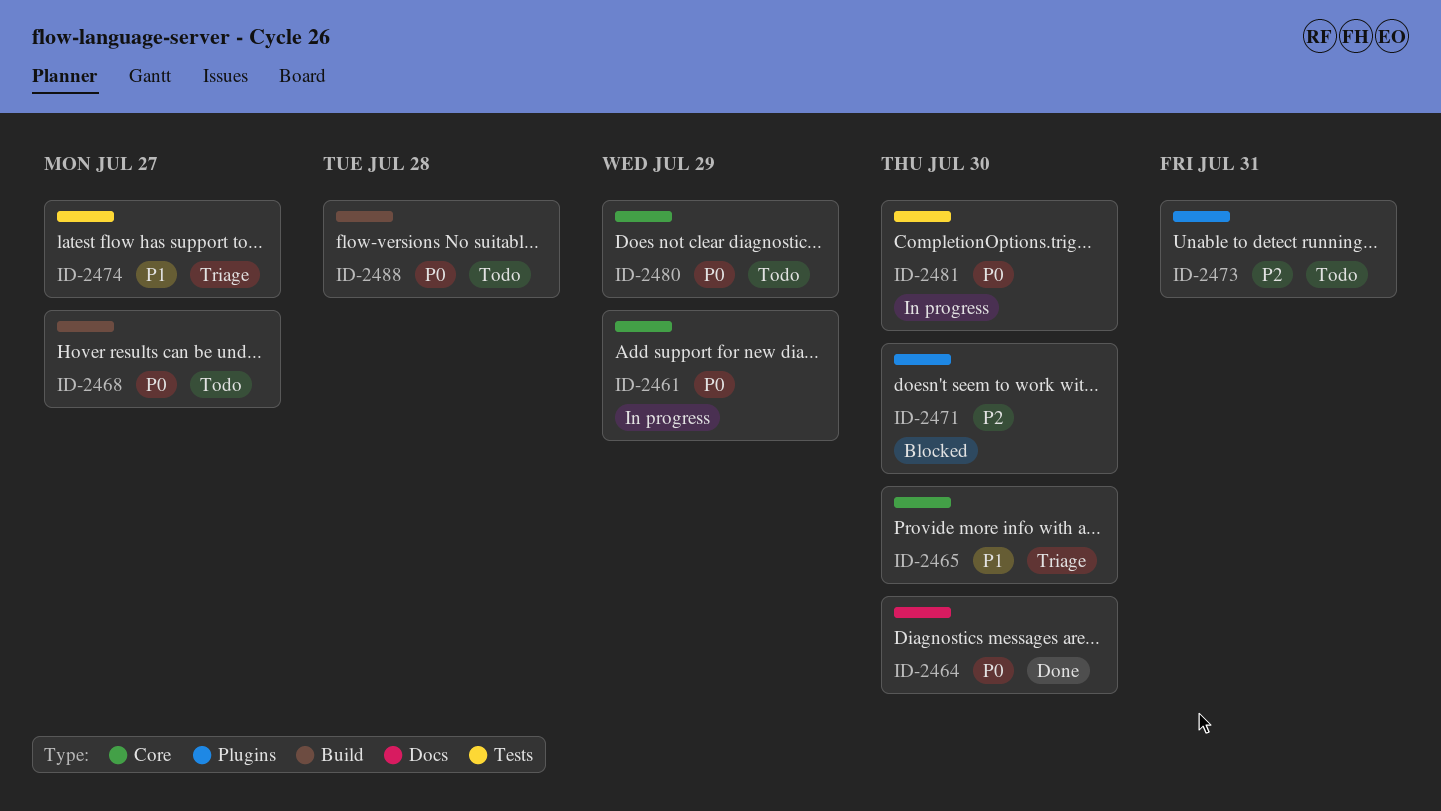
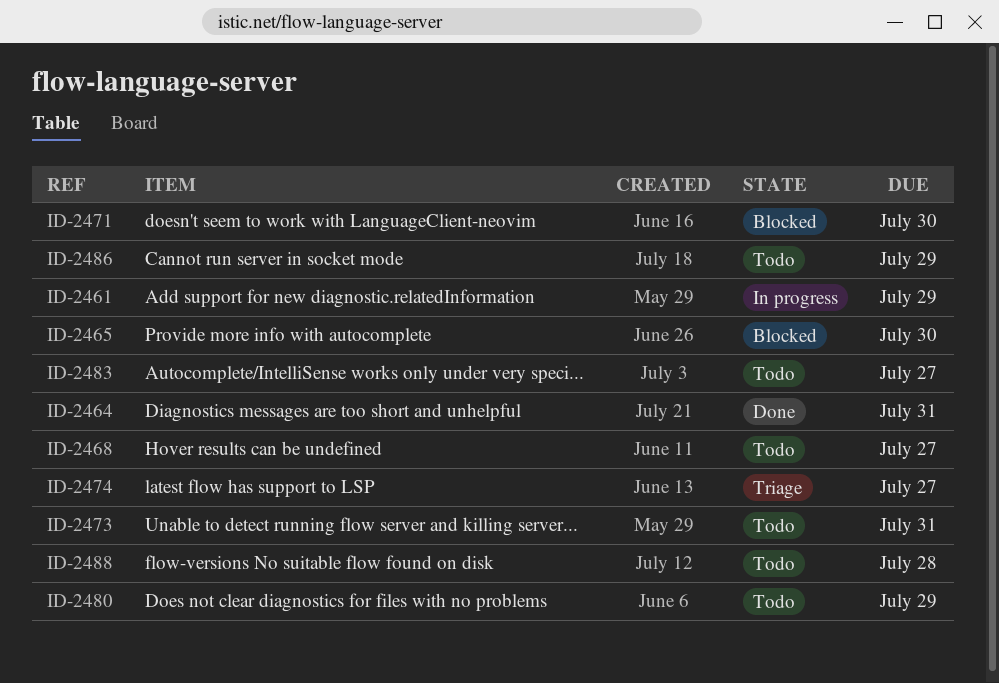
ID-2464, due: Jul 30 -> Jul 31
ID-2465, status: Triage -> Blocked
ID-2481: present -> none
ID-2483: none -> present
ID-2486: none -> present

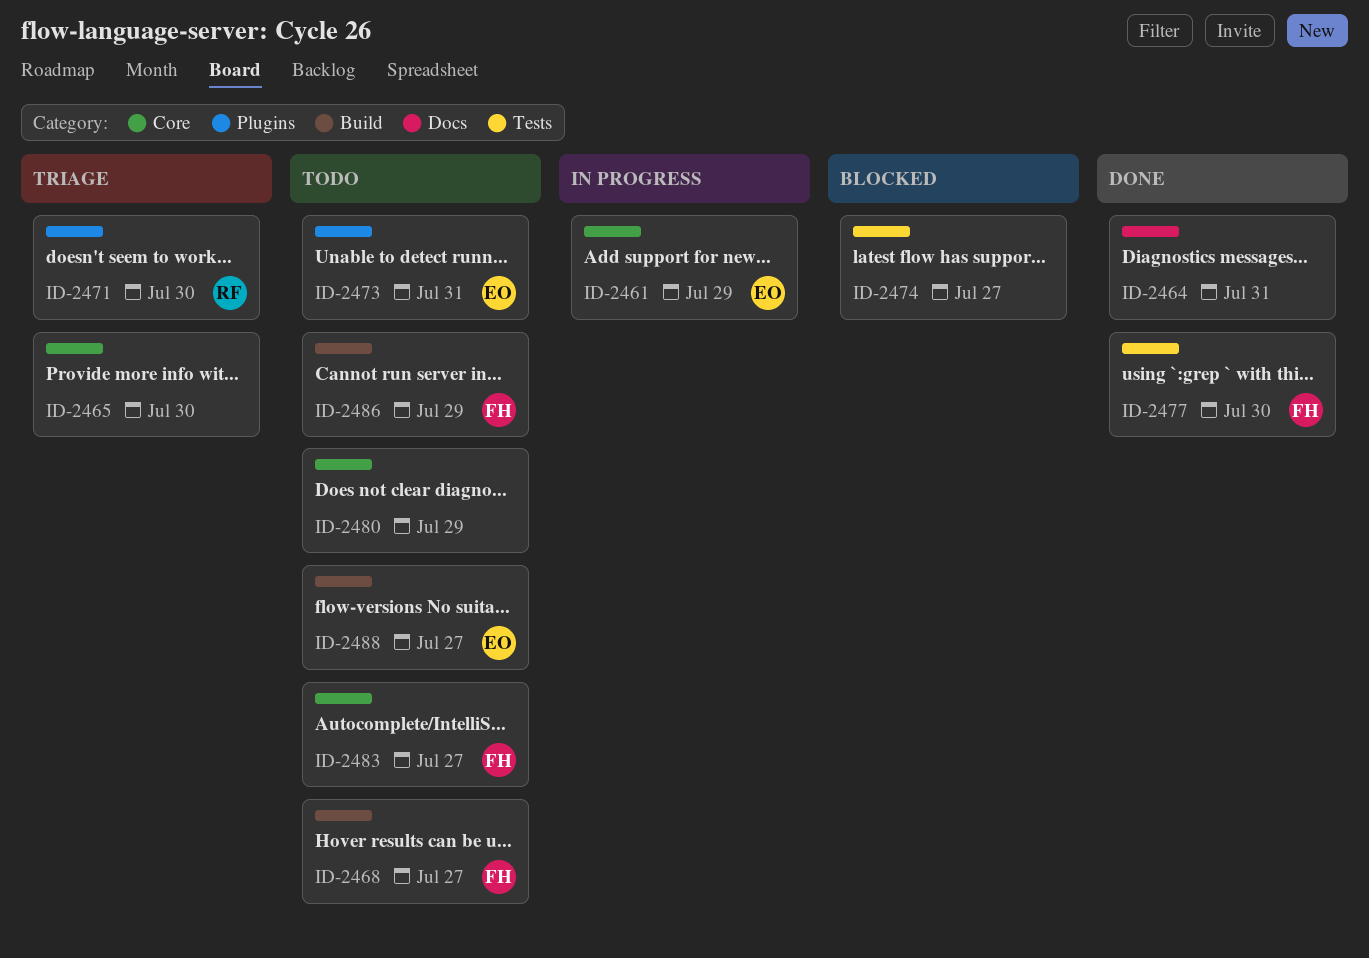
ID-2465, status: Blocked -> Triage
ID-2471, status: Blocked -> Triage
ID-2474, status: Triage -> Blocked
ID-2477: none -> present
ID-2488, due: Jul 28 -> Jul 27

